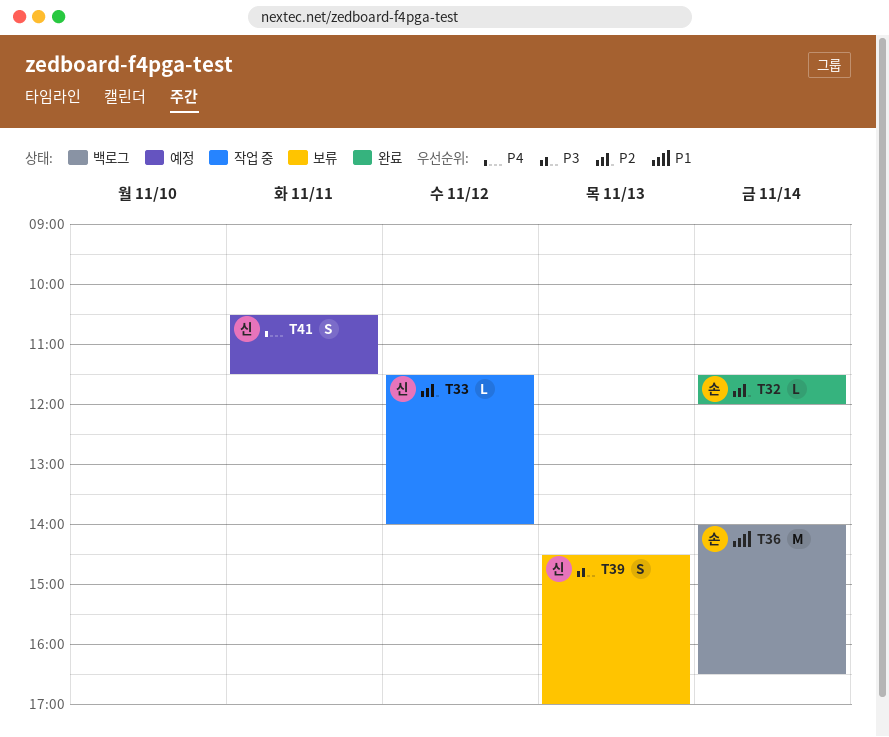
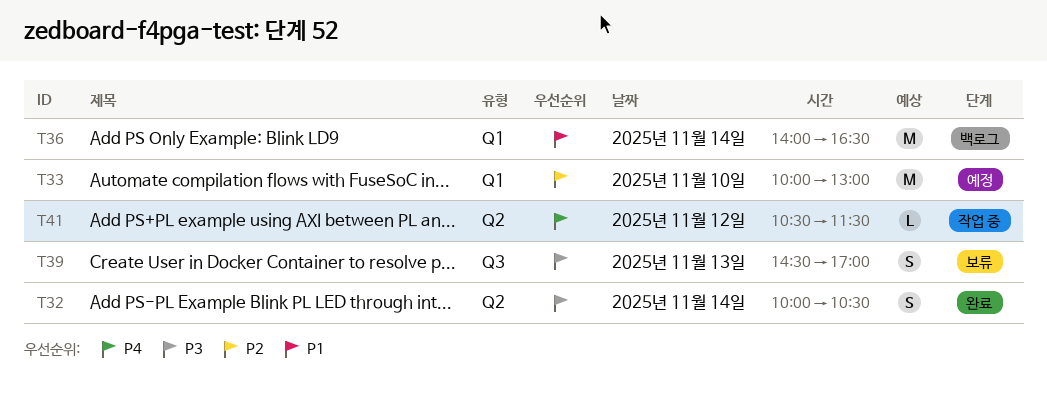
T32, priority: P2 -> P3
T32, estimate: L -> S
T32, begins: 11:30 -> 10:00
T32, ends: 12:00 -> 10:30
T33, status: 작업 중 -> 예정
T33, estimate: L -> M
T33, day: Nov 12 -> Nov 10
T33, begins: 11:30 -> 10:00
T33, ends: 14:00 -> 13:00
T41, status: 예정 -> 작업 중
T41, estimate: S -> L
T41, day: Nov 11 -> Nov 12

